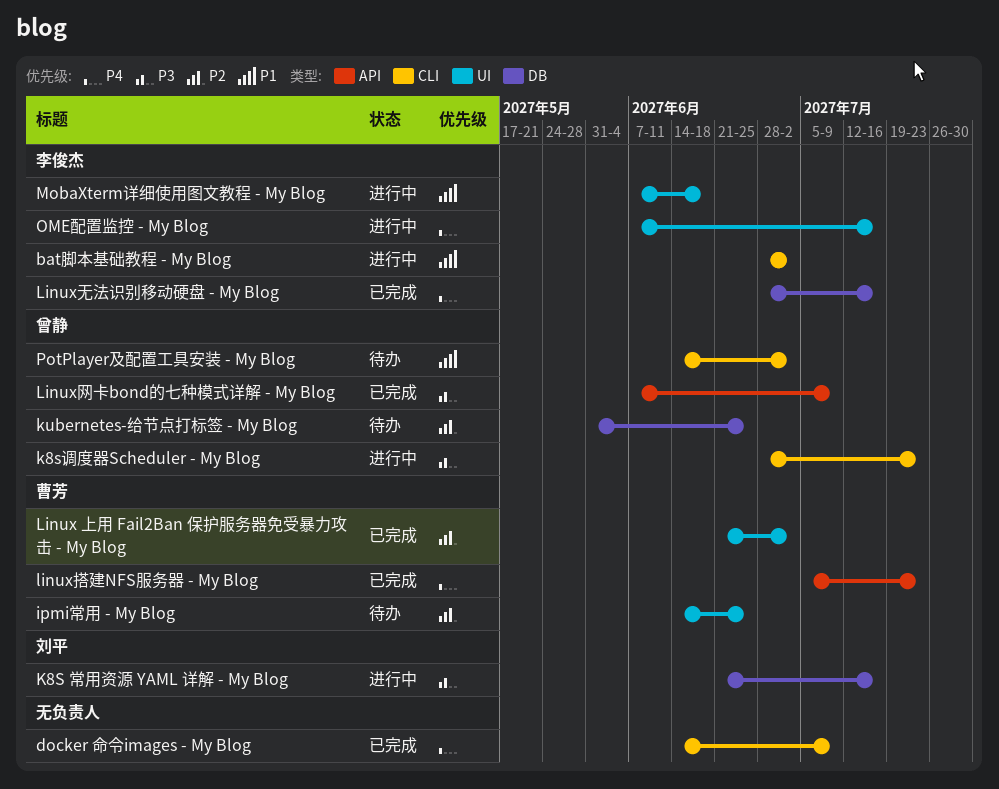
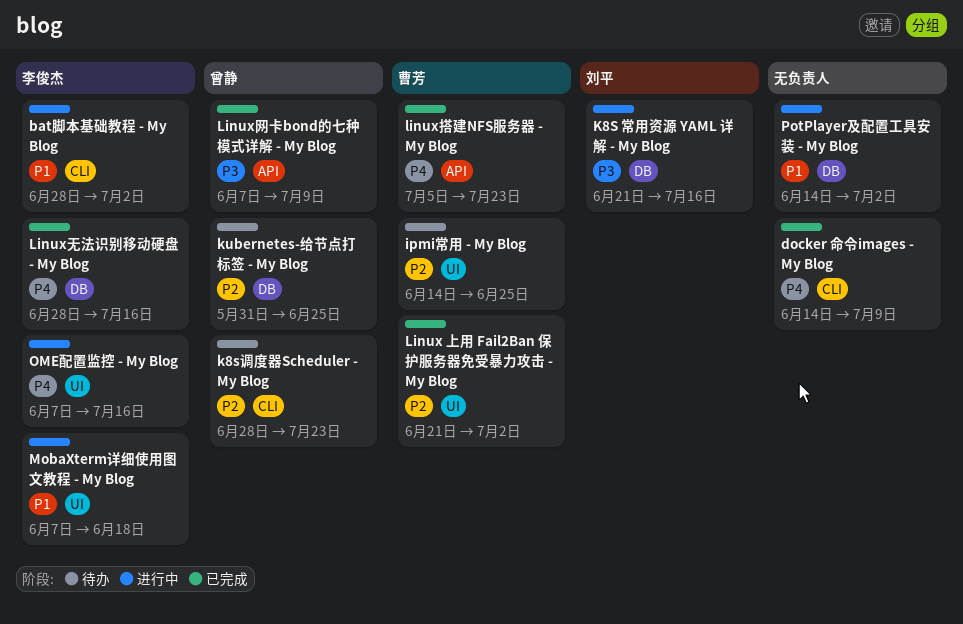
k8s调度器Scheduler - My Blog, status: 进行中 -> 待办
k8s调度器Scheduler - My Blog, priority: P3 -> P2
PotPlayer及配置工具安装 - My Blog, status: 待办 -> 进行中
PotPlayer及配置工具安装 - My Blog, owner: 曾静 -> none
PotPlayer及配置工具安装 - My Blog, label: CLI -> DB

